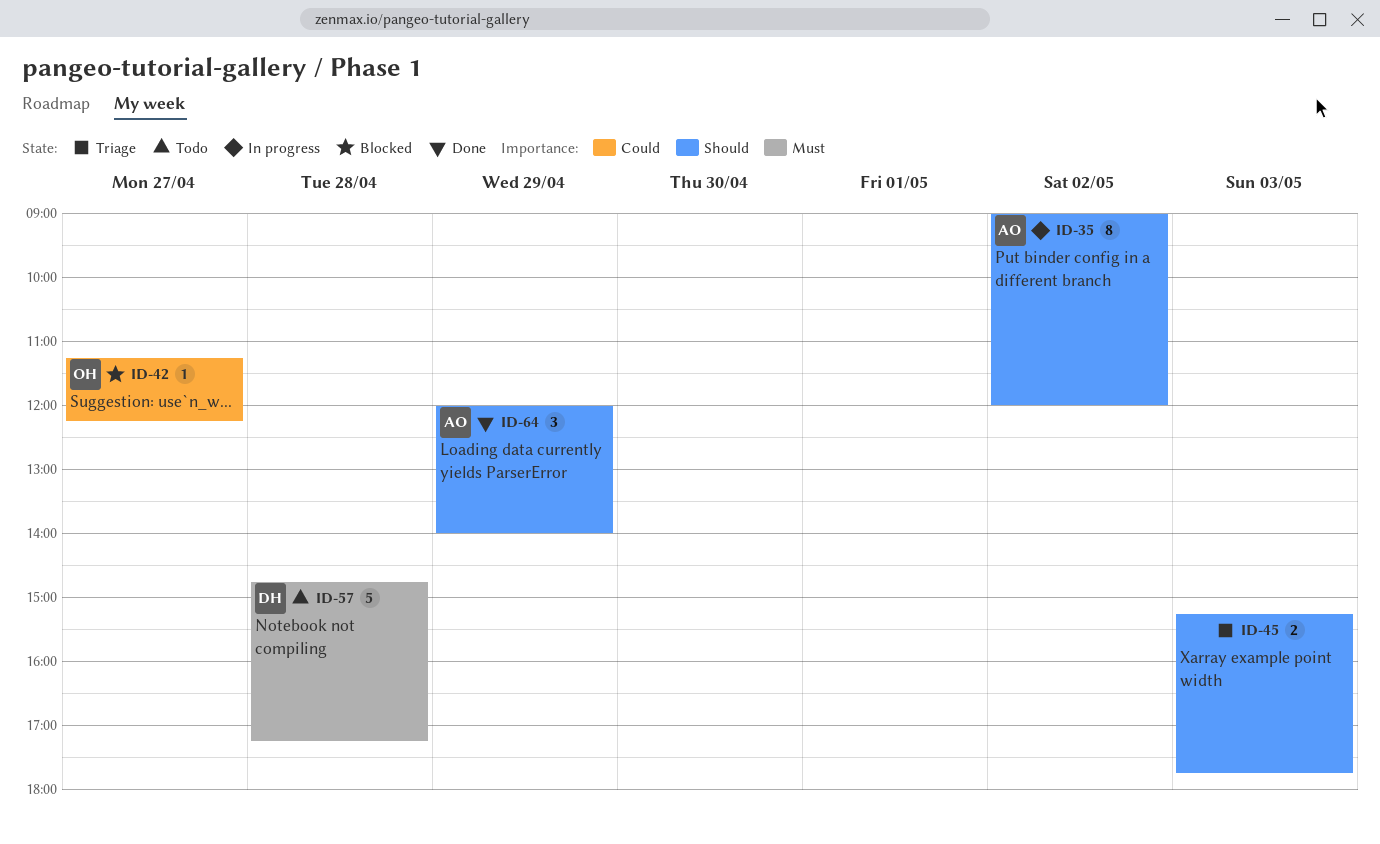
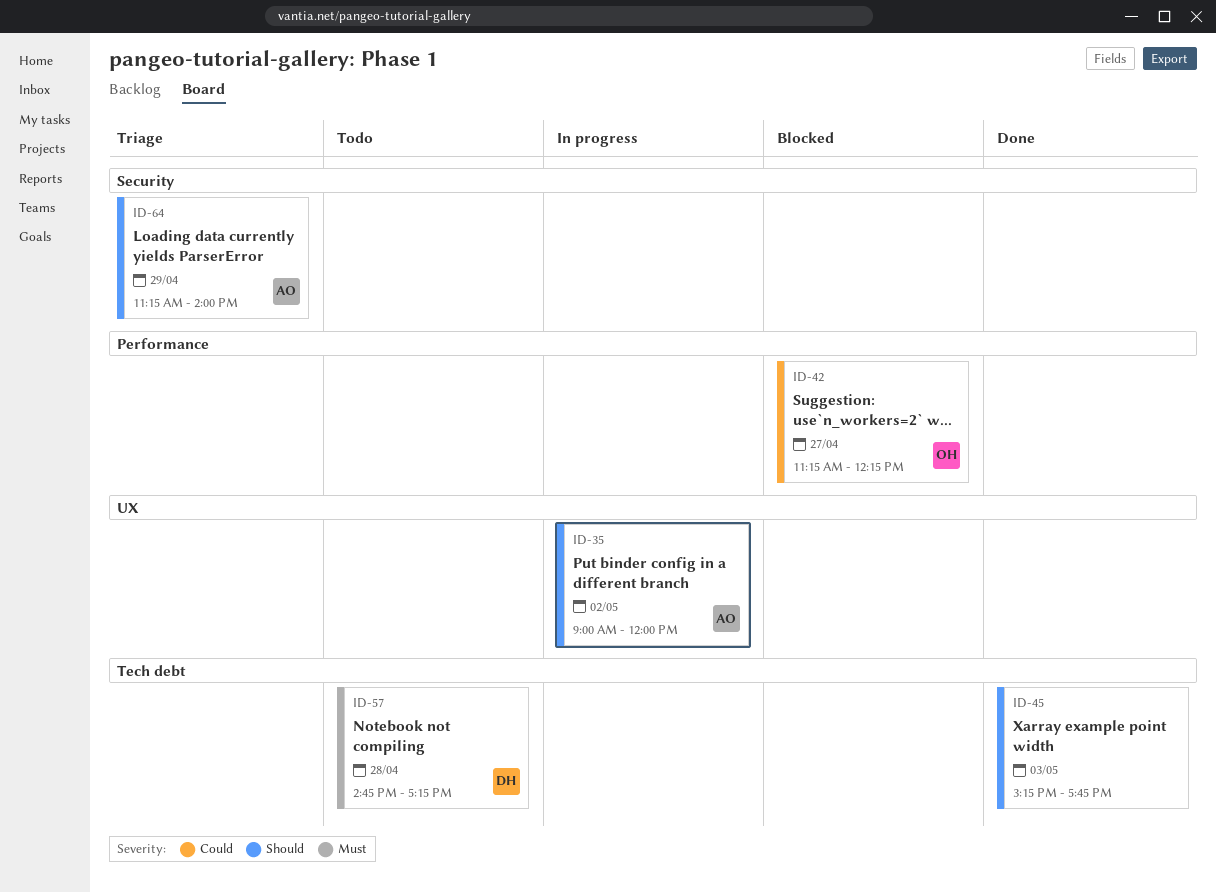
ID-45, status: Triage -> Done
ID-64, status: Done -> Triage
ID-64, begins: 12:00 -> 11:15

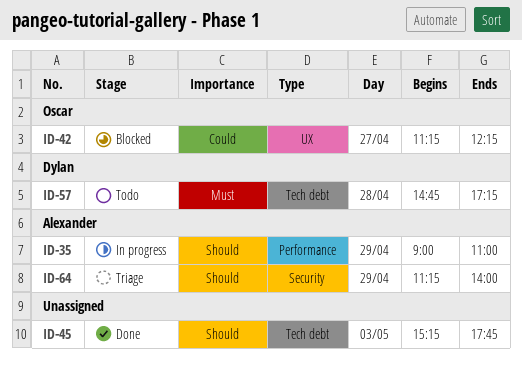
ID-35, label: UX -> Performance
ID-35, day: May 2 -> Apr 29
ID-35, ends: 12:00 -> 11:00
ID-42, label: Performance -> UX

